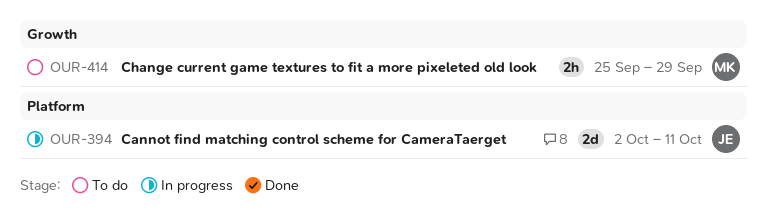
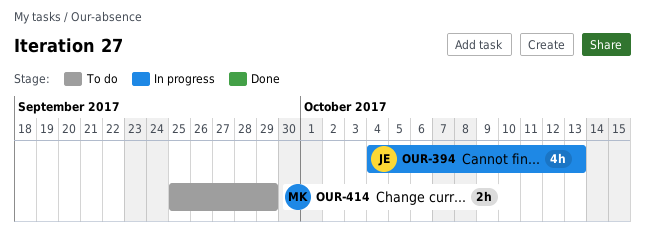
OUR-394, estimate: 2d -> 4h
OUR-394, start: Oct 2 -> Oct 4
OUR-394, due: Oct 11 -> Oct 13

